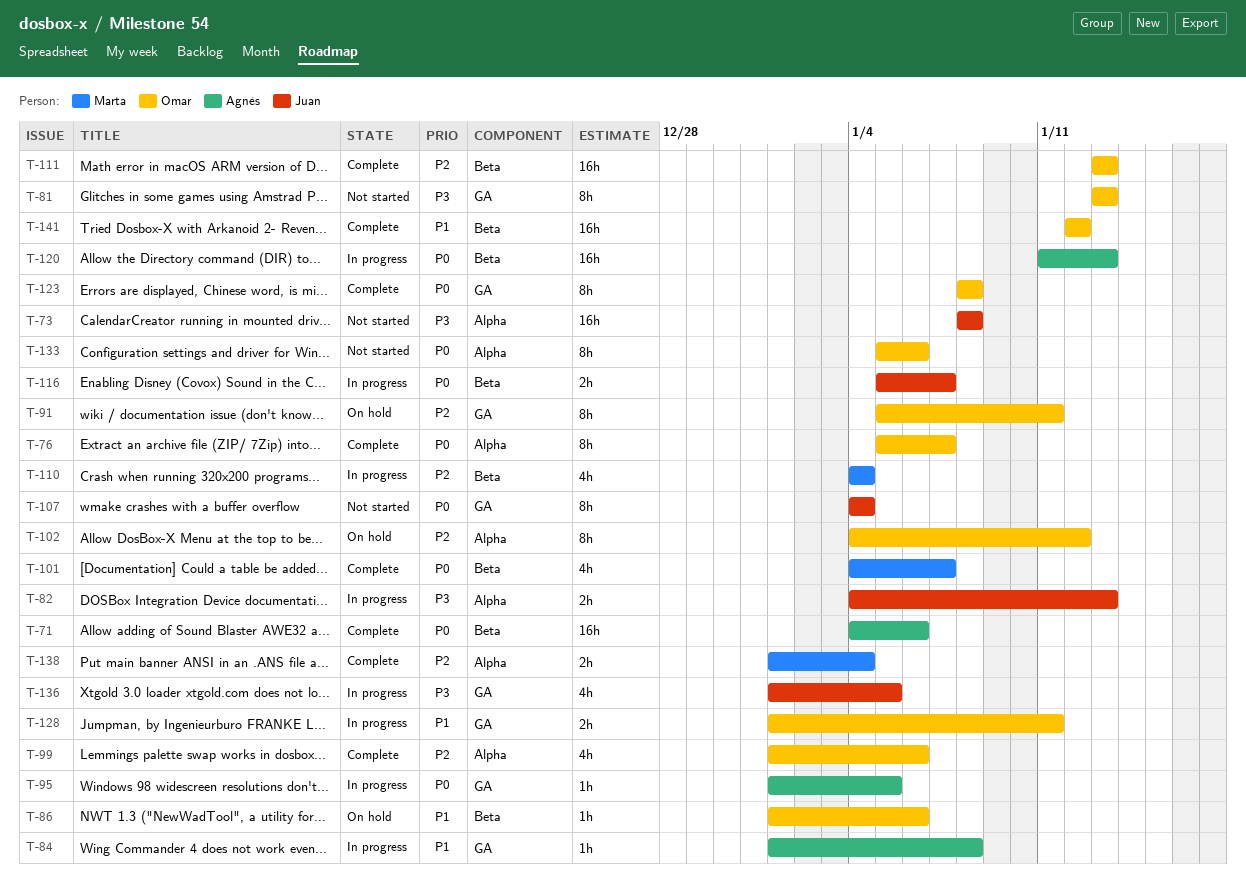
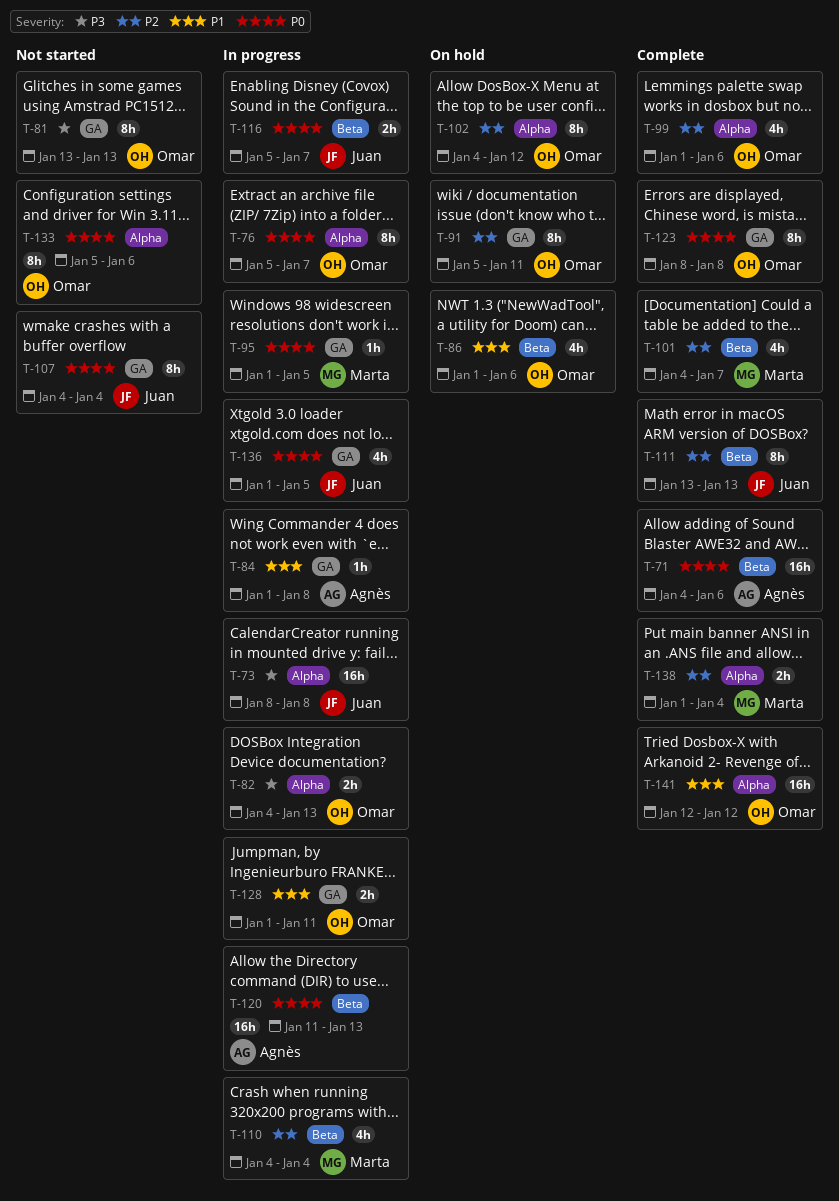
T-73, status: Not started -> In progress
T-76, status: Complete -> In progress
T-82, owner: Juan -> Omar
T-86, estimate: 1h -> 4h
T-95, owner: Agnès -> Marta
T-101, priority: P0 -> P2
T-111, owner: Omar -> Juan
T-111, estimate: 16h -> 8h
T-136, priority: P3 -> P0
T-141, label: Beta -> Alpha

